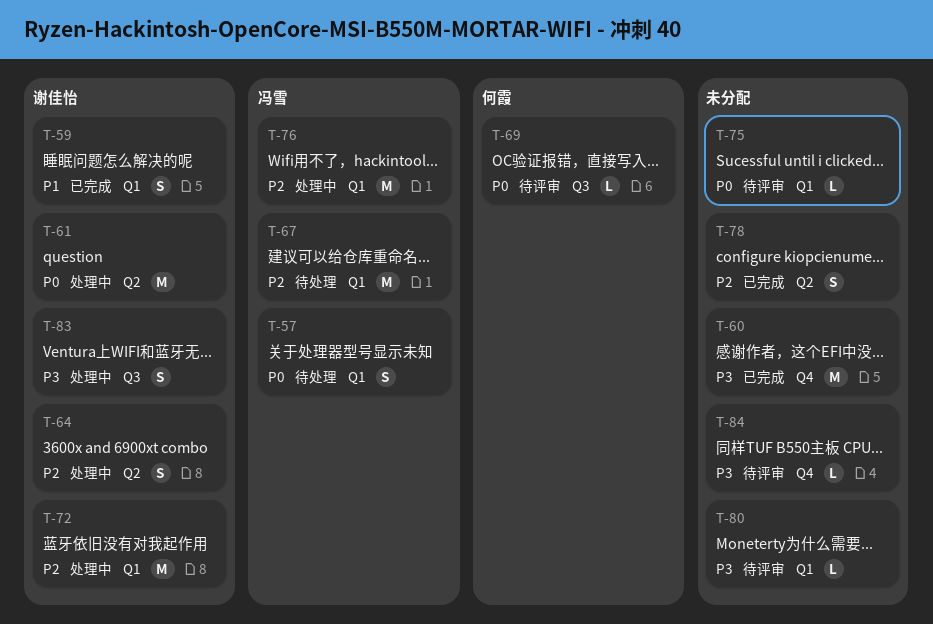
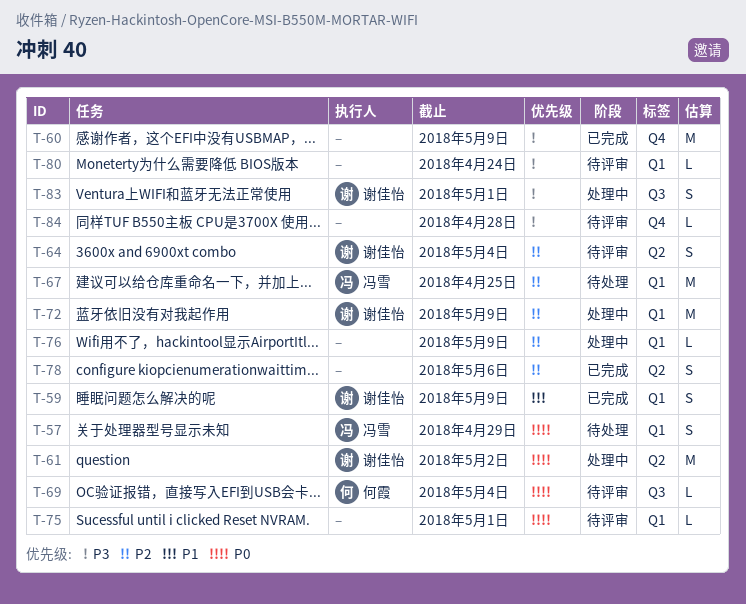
T-64, status: 处理中 -> 待评审
T-76, owner: 冯雪 -> none
T-76, estimate: M -> L

